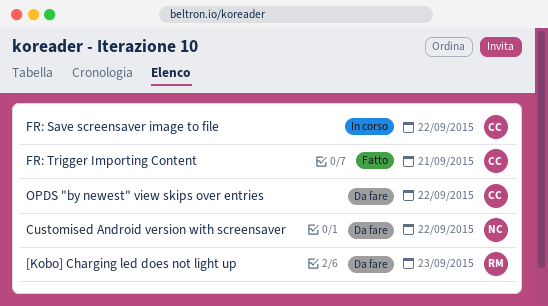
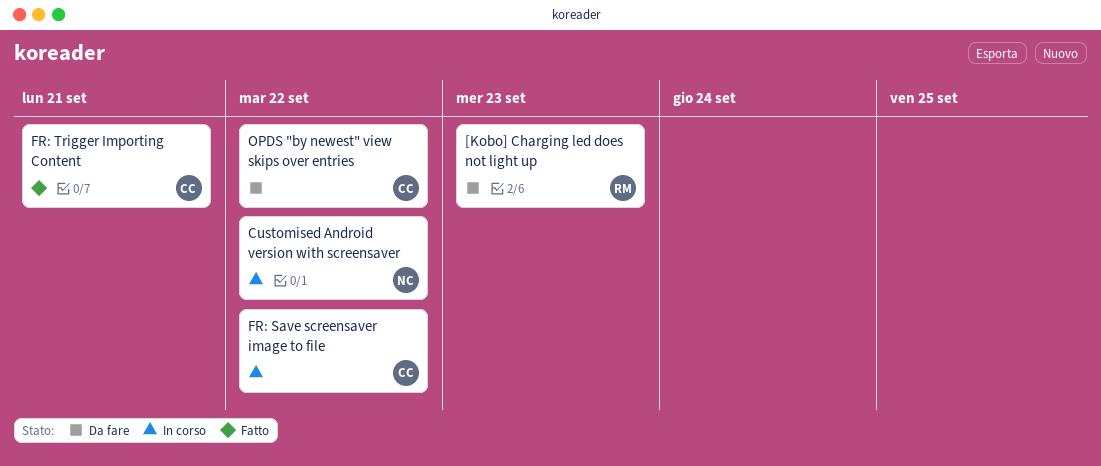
Customised Android version with screensaver, status: Da fare -> In corso

